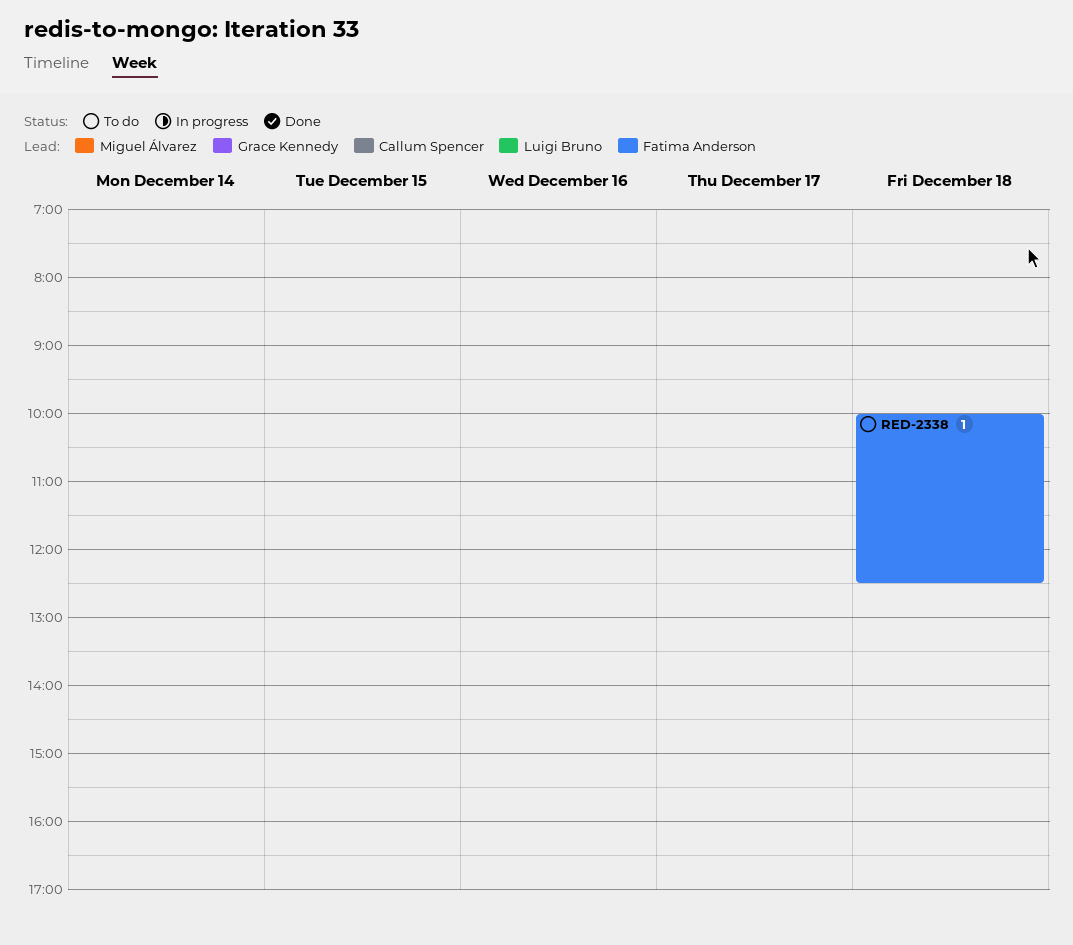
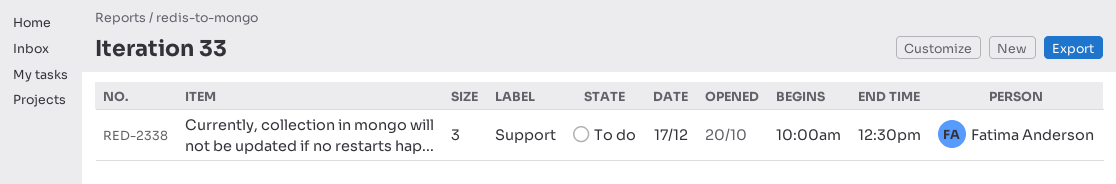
RED-2338, estimate: 1 -> 3
RED-2338, day: Dec 18 -> Dec 17

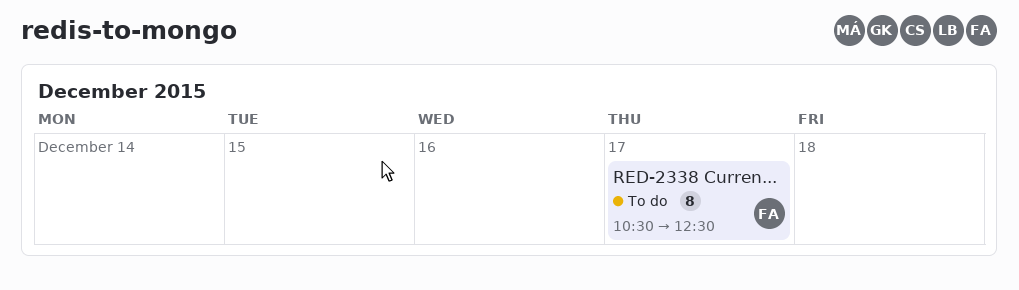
RED-2338, estimate: 3 -> 8
RED-2338, begins: 10:00 -> 10:30

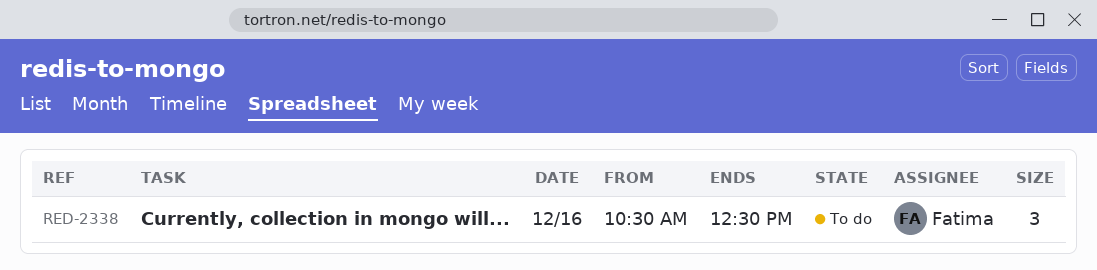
RED-2338, estimate: 8 -> 3
RED-2338, day: Dec 17 -> Dec 16

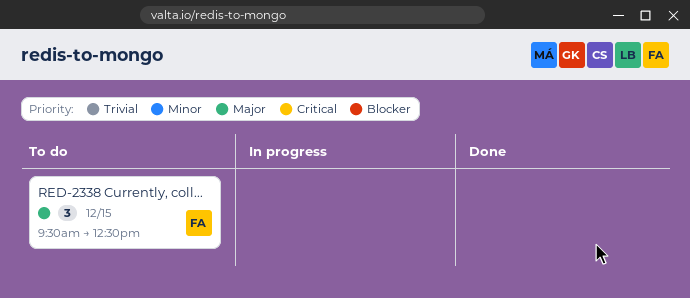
RED-2338, day: Dec 16 -> Dec 15
RED-2338, begins: 10:30 -> 09:30

